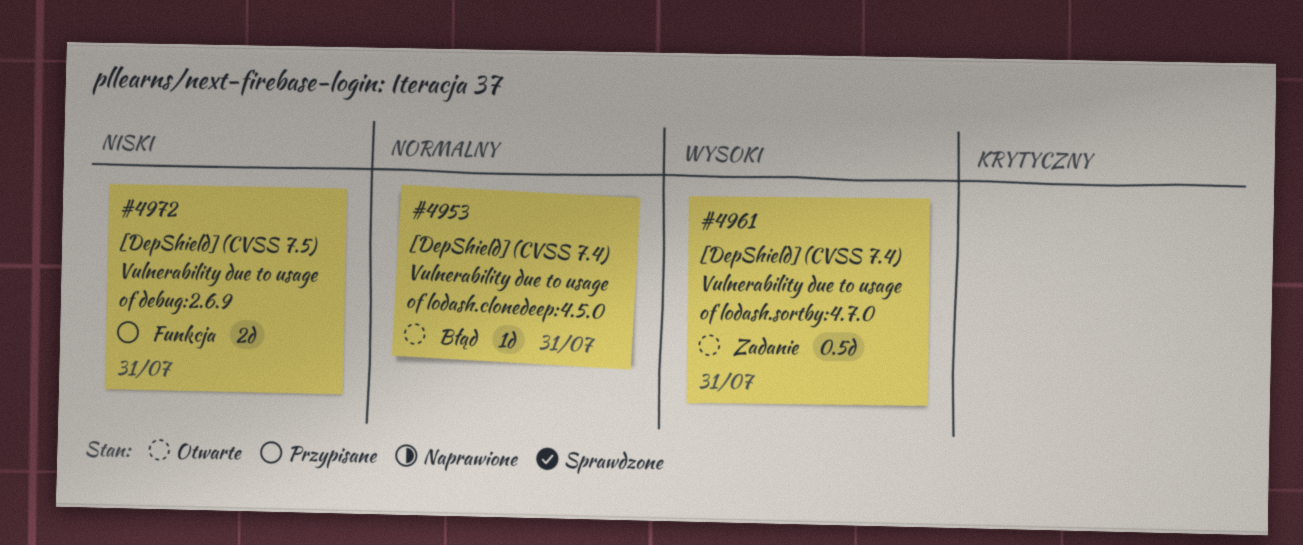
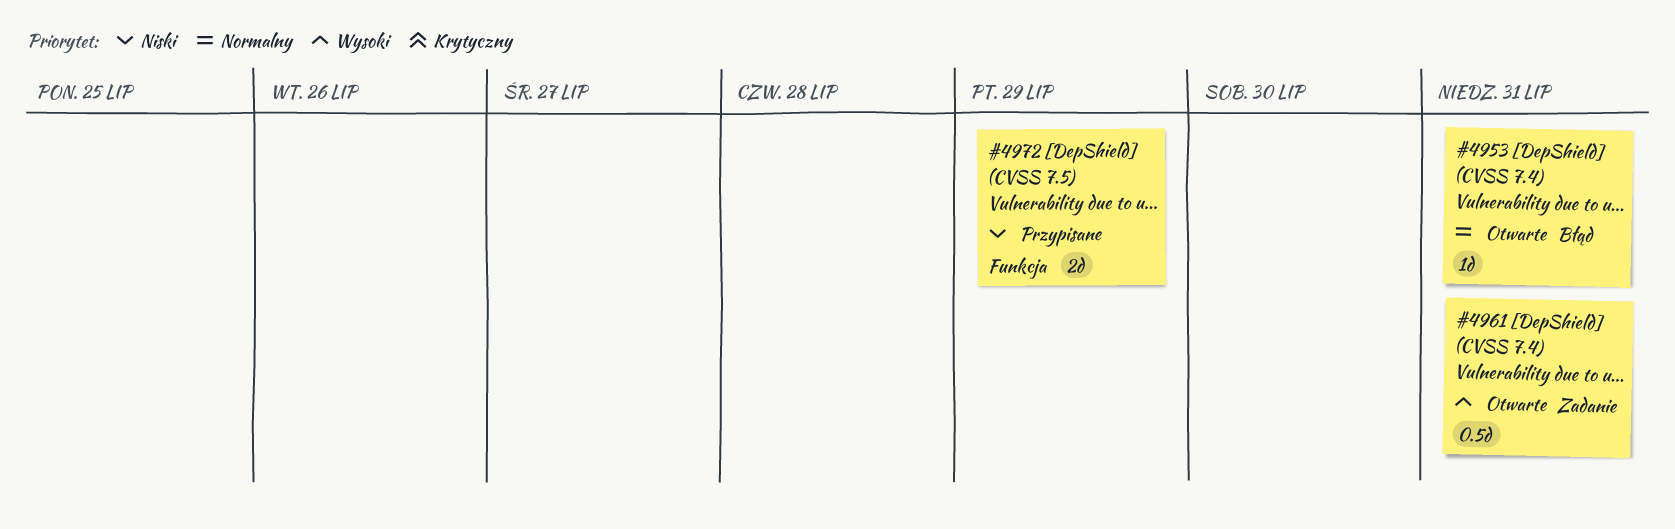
#4972, due: Jul 31 -> Jul 29

